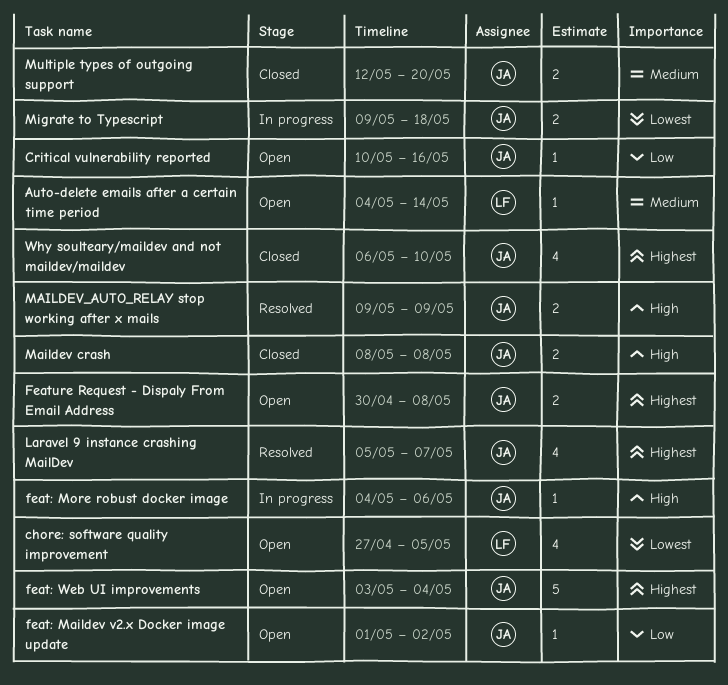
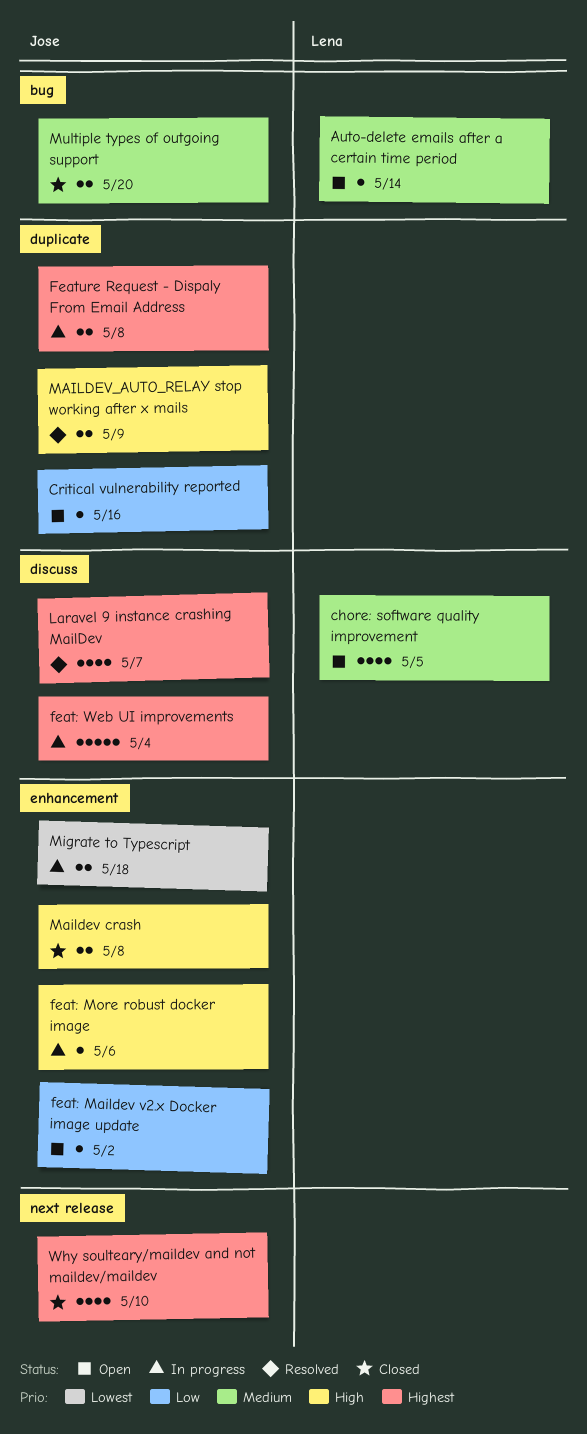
chore: software quality improvement, priority: Lowest -> Medium
feat: Web UI improvements, status: Open -> In progress
Feature Request - Dispaly From Email Address, status: Open -> In progress

